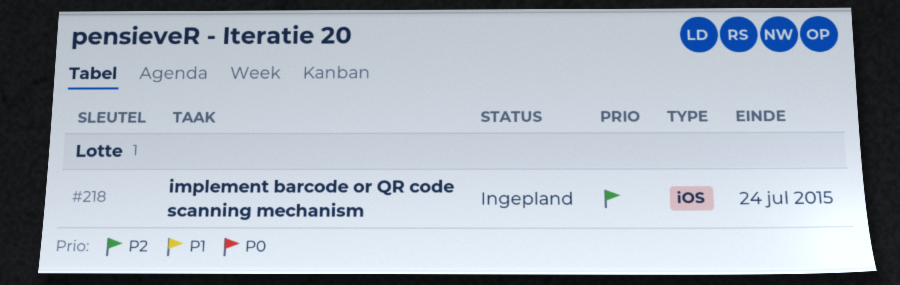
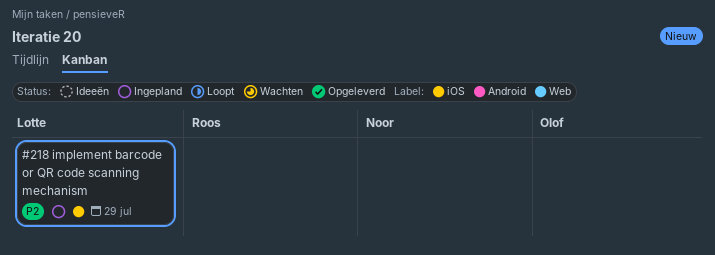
#218, due: Jul 24 -> Jul 29

